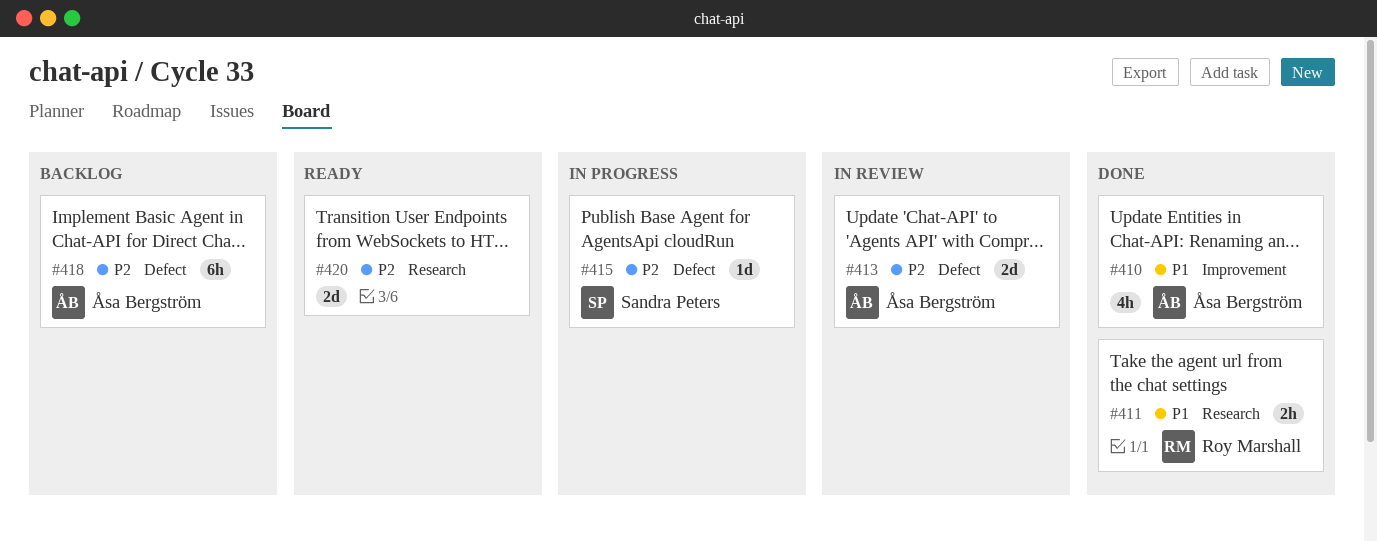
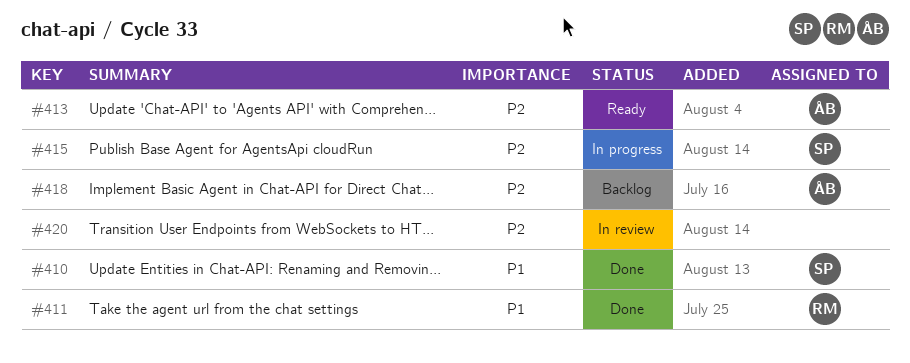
#410, owner: Åsa Bergström -> Sandra Peters
#413, status: In review -> Ready
#420, status: Ready -> In review

